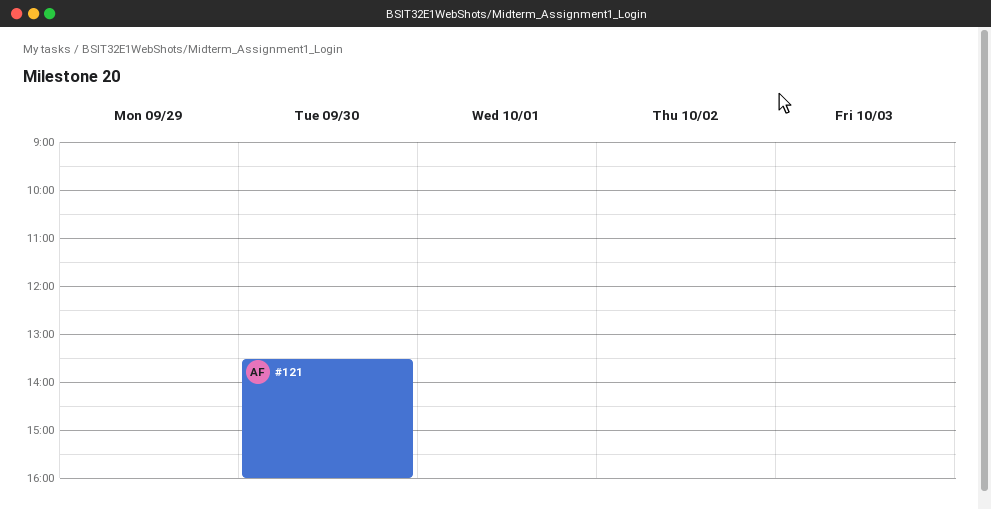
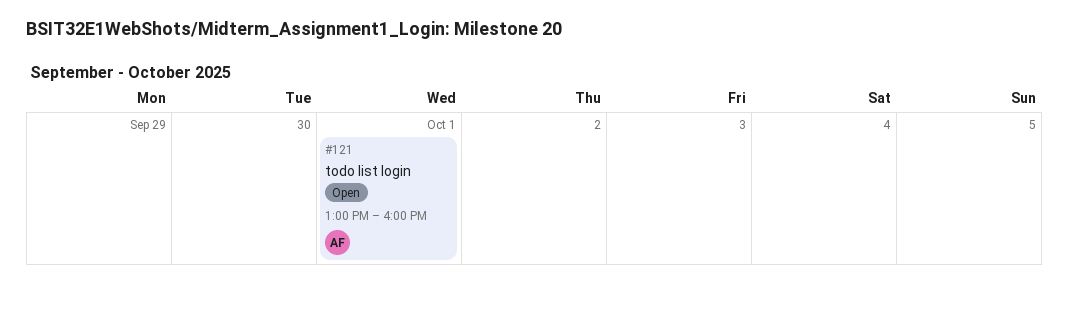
#121, day: Sep 30 -> Oct 1
#121, begins: 13:30 -> 13:00

